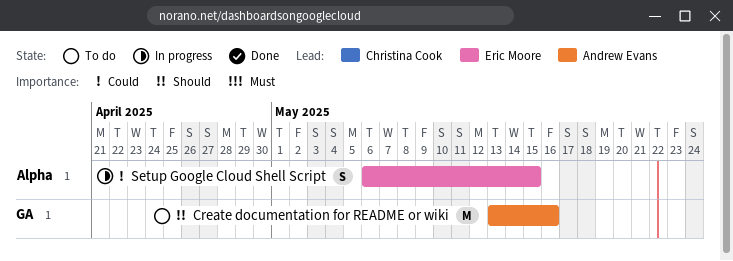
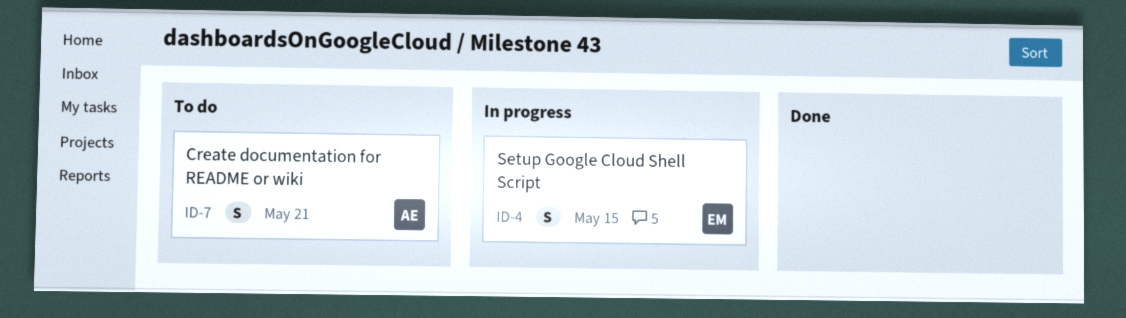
Create documentation for README or wiki, estimate: M -> S
Create documentation for README or wiki, due: May 16 -> May 21

